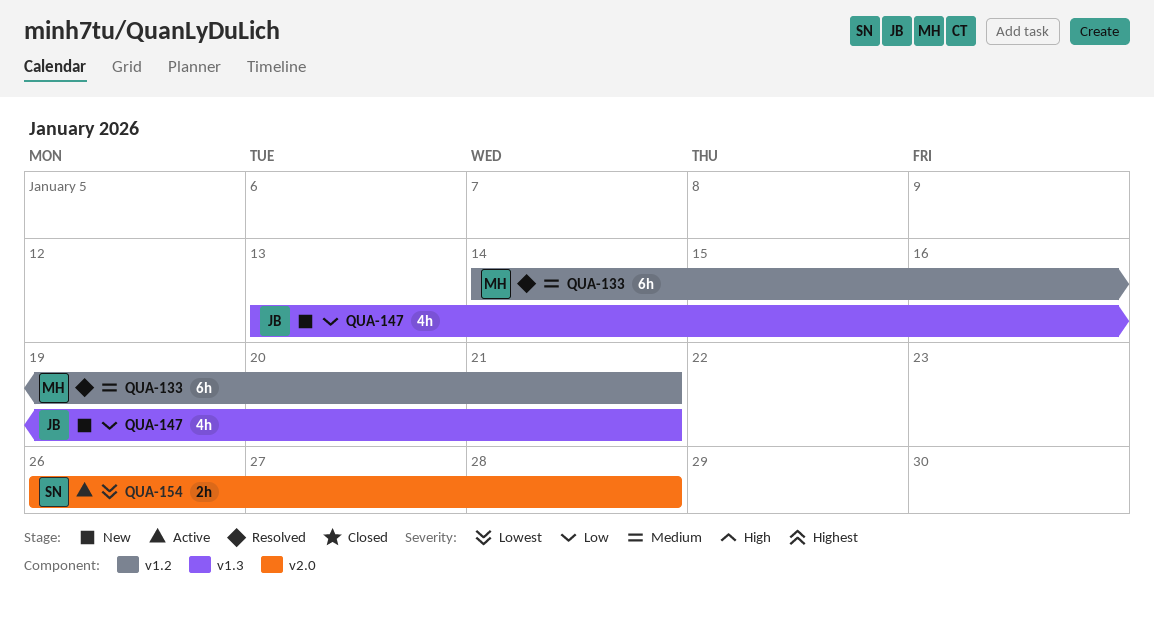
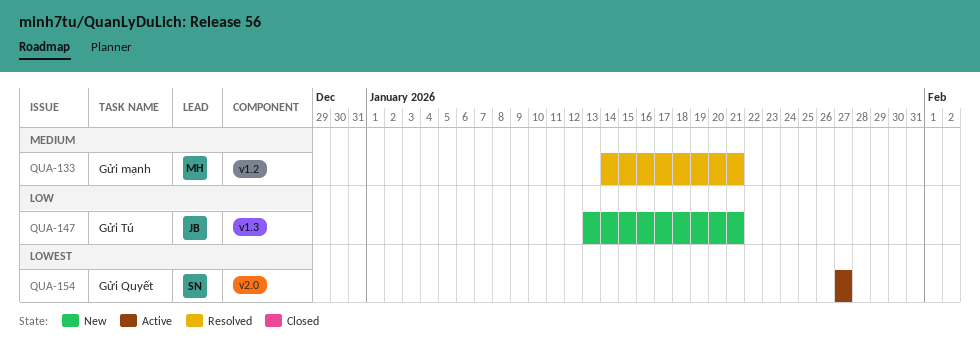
QUA-154, start: Jan 26 -> Jan 27
QUA-154, due: Jan 28 -> Jan 27

